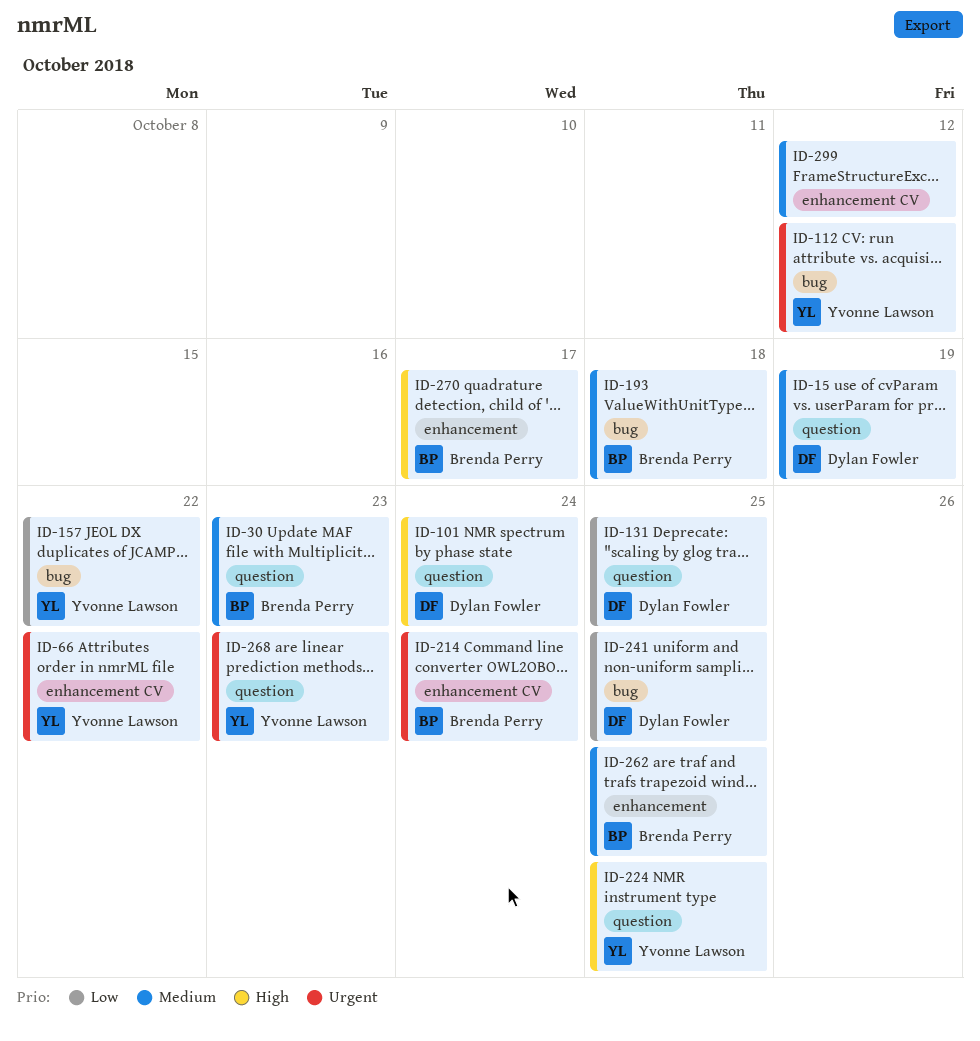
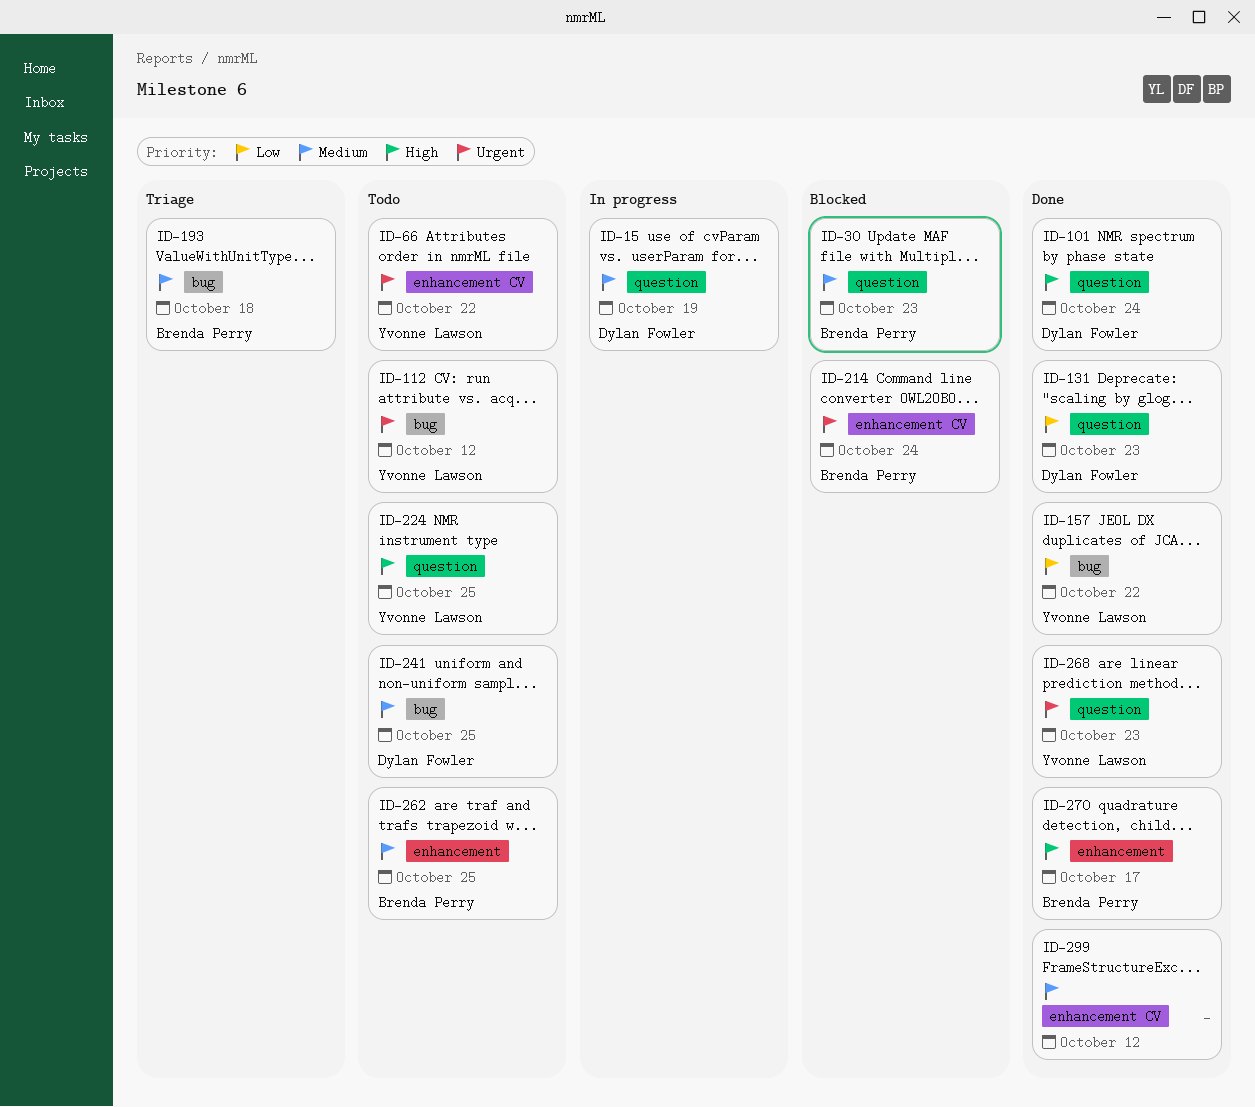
ID-131, due: Oct 25 -> Oct 23
ID-241, priority: Low -> Medium

